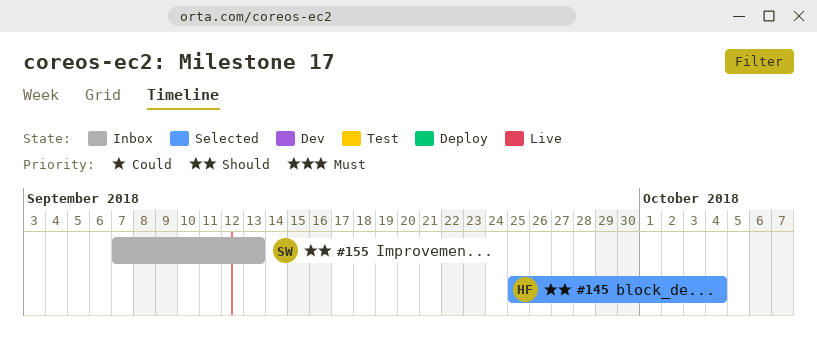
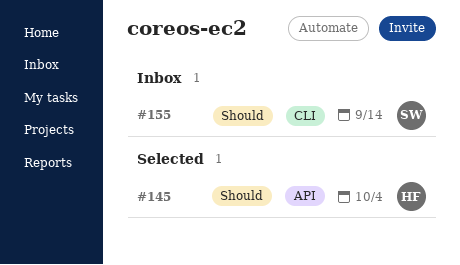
#155, due: Sep 13 -> Sep 14

